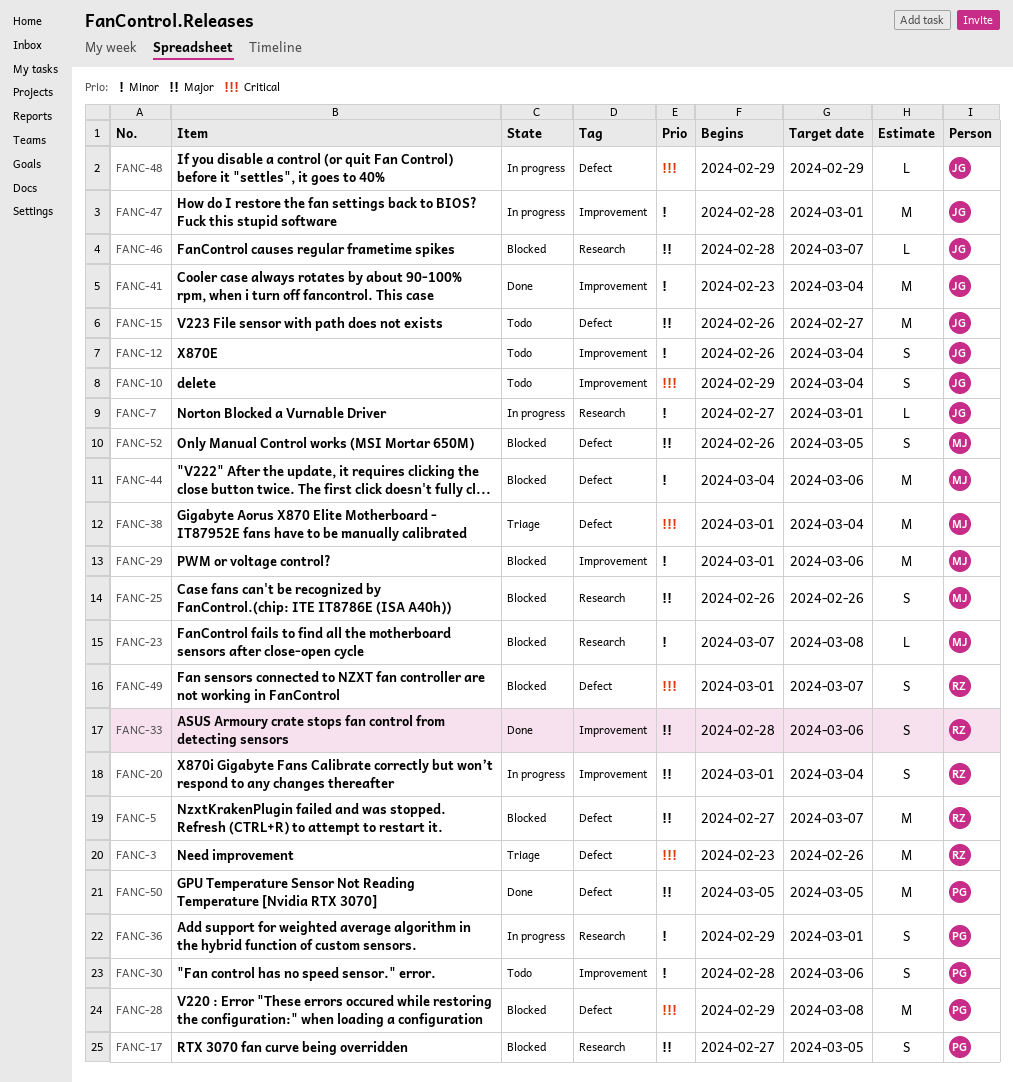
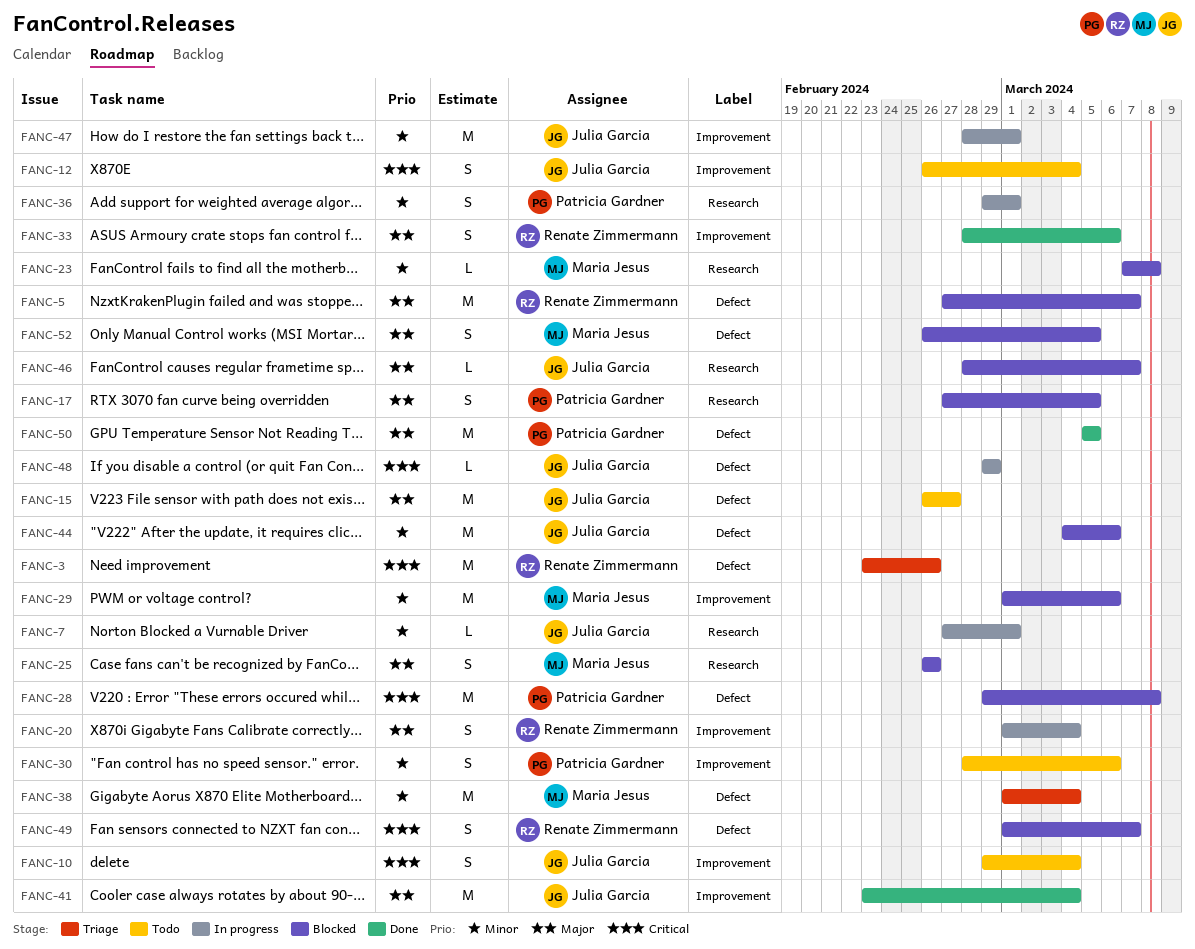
FANC-12, priority: Minor -> Critical
FANC-38, priority: Critical -> Minor
FANC-41, priority: Minor -> Major
FANC-44, owner: Maria Jesus -> Julia Garcia

